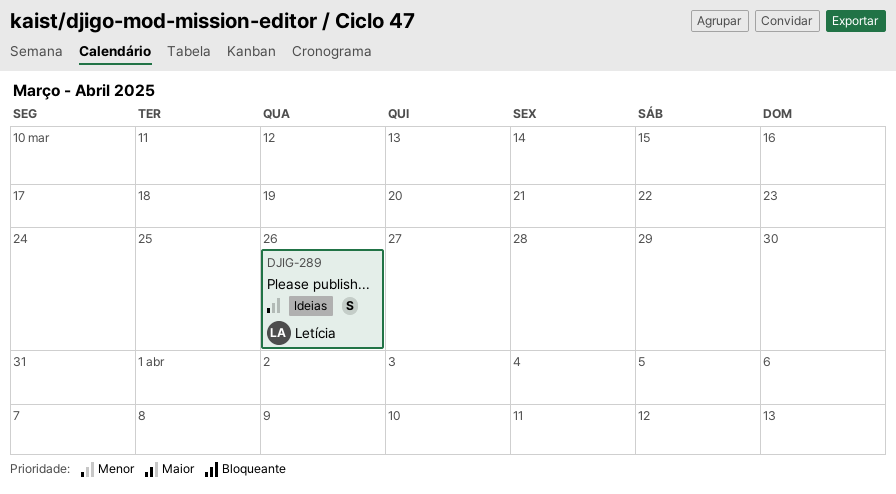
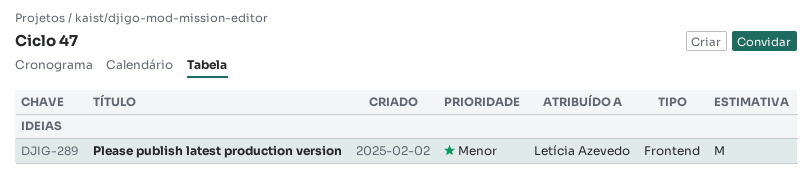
DJIG-289, estimate: S -> M

